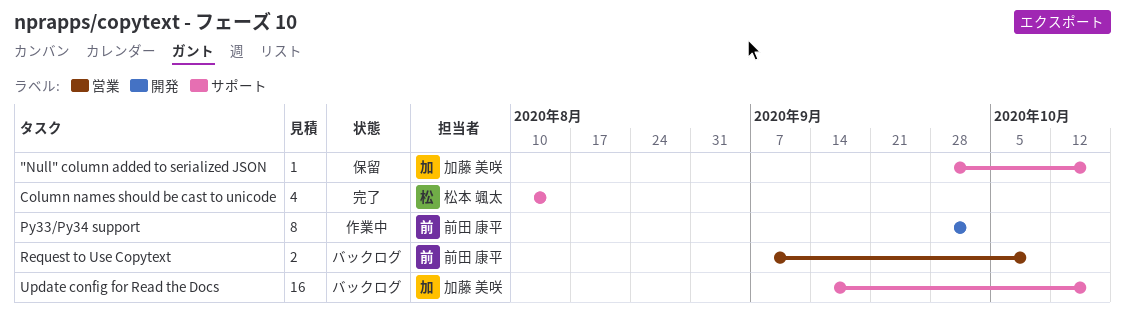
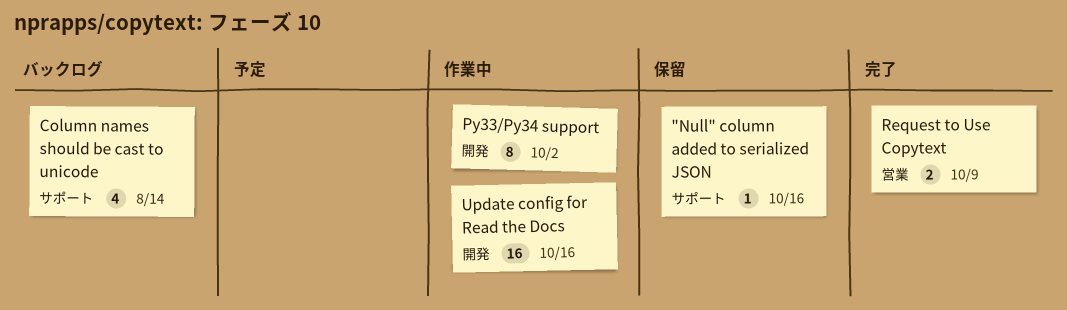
Column names should be cast to unicode, status: 完了 -> バックログ
Request to Use Copytext, status: バックログ -> 完了
Update config for Read the Docs, status: バックログ -> 作業中
Update config for Read the Docs, label: サポート -> 開発

